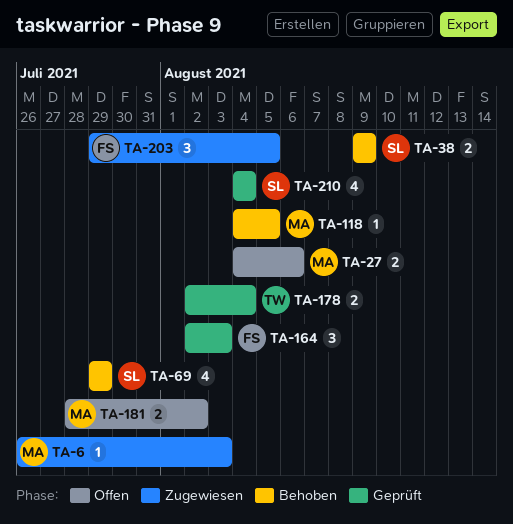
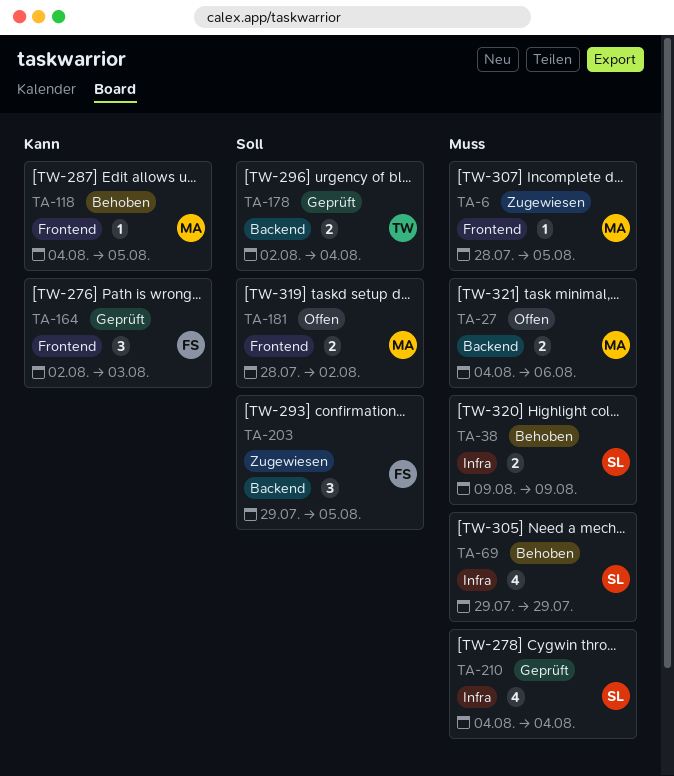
TA-6, start: Jul 26 -> Jul 28
TA-6, due: Aug 3 -> Aug 5

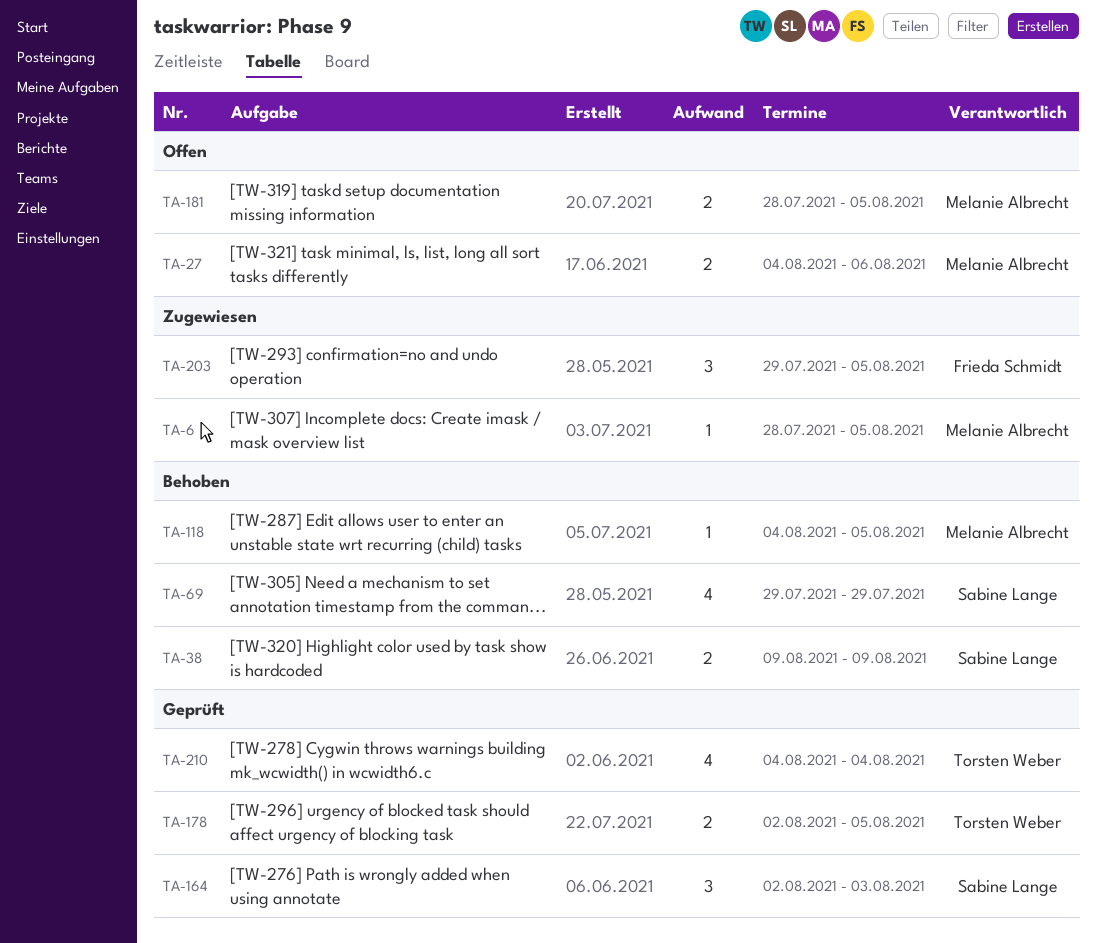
TA-164, owner: Frieda Schmidt -> Sabine Lange
TA-178, due: Aug 4 -> Aug 5
TA-181, due: Aug 2 -> Aug 5
TA-210, owner: Sabine Lange -> Torsten Weber

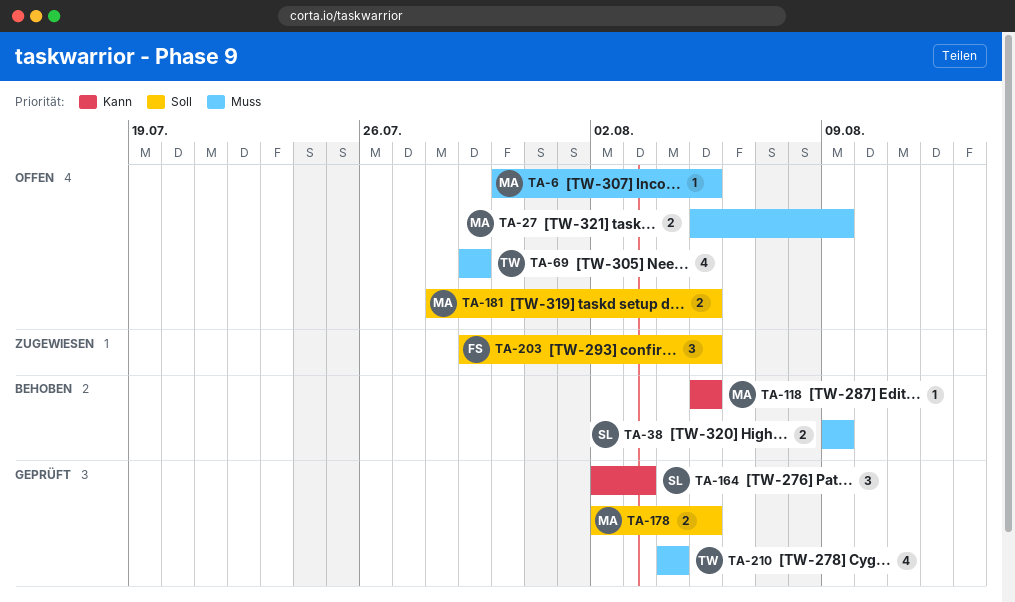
TA-6, status: Zugewiesen -> Offen
TA-6, start: Jul 28 -> Jul 30
TA-27, start: Aug 4 -> Aug 5
TA-27, due: Aug 6 -> Aug 9
TA-69, status: Behoben -> Offen
TA-69, owner: Sabine Lange -> Torsten Weber
TA-118, start: Aug 4 -> Aug 5
TA-178, owner: Torsten Weber -> Melanie Albrecht

